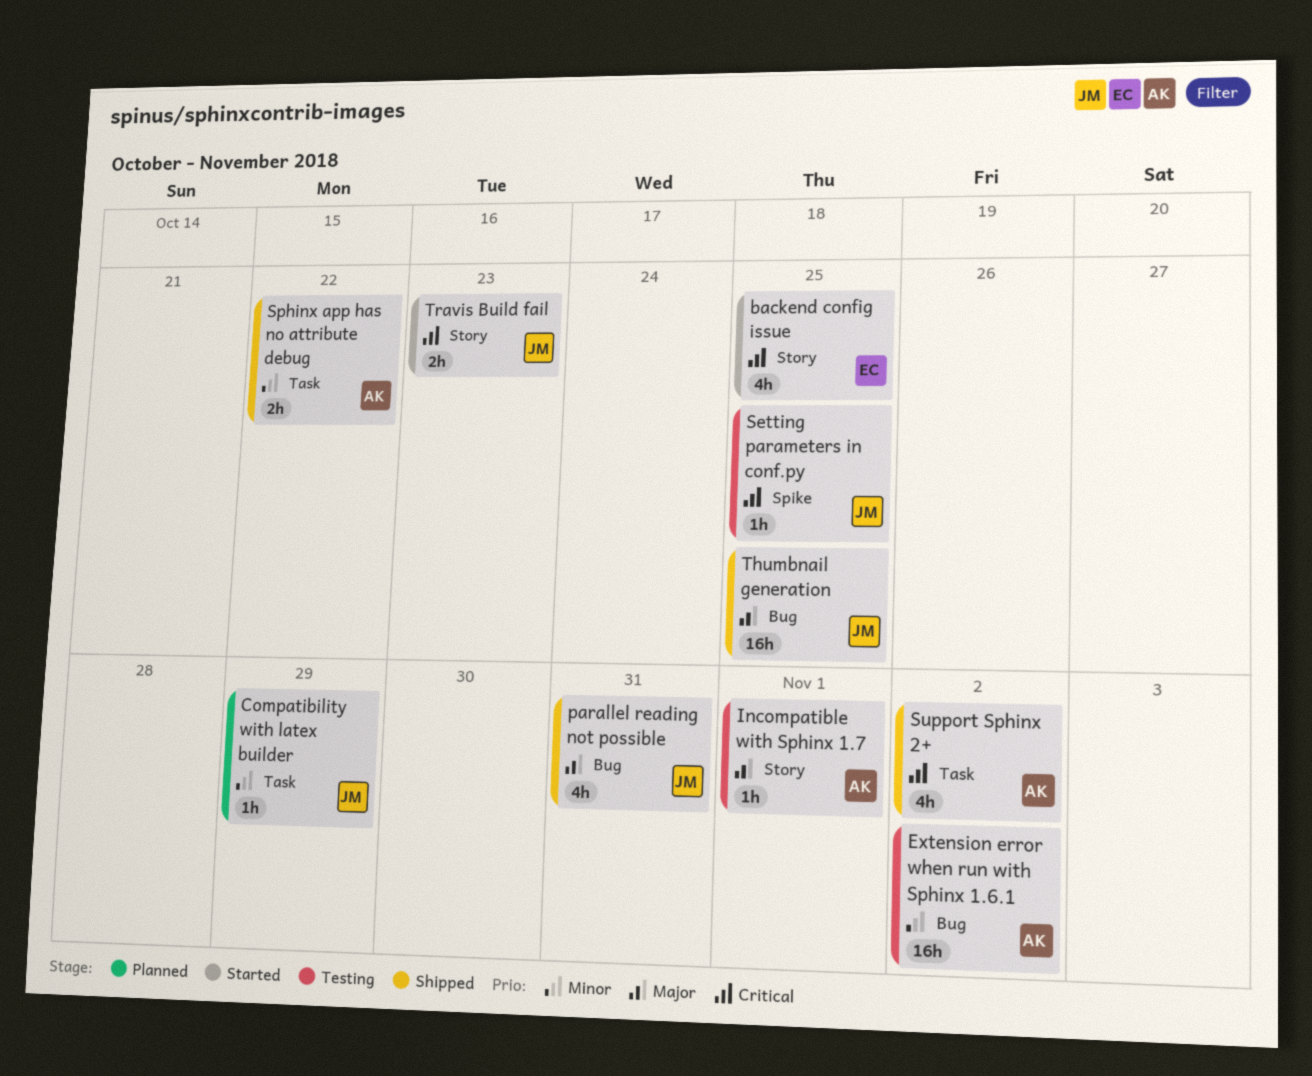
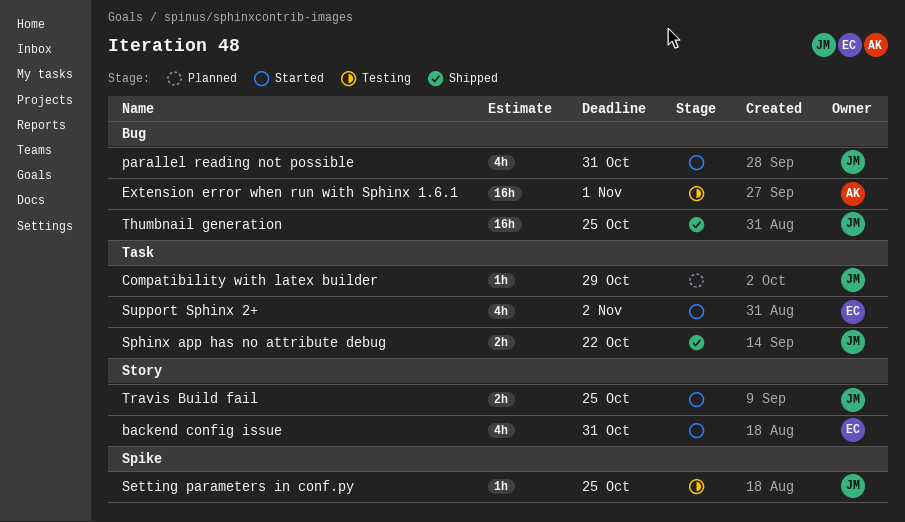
backend config issue, due: Oct 25 -> Oct 31
Extension error when run with Sphinx 1.6.1, due: Nov 2 -> Nov 1
Incompatible with Sphinx 1.7: present -> none
parallel reading not possible, status: Shipped -> Started
Sphinx app has no attribute debug, owner: AK -> JM
Support Sphinx 2+, status: Shipped -> Started
Support Sphinx 2+, owner: AK -> EC
Travis Build fail, due: Oct 23 -> Oct 25

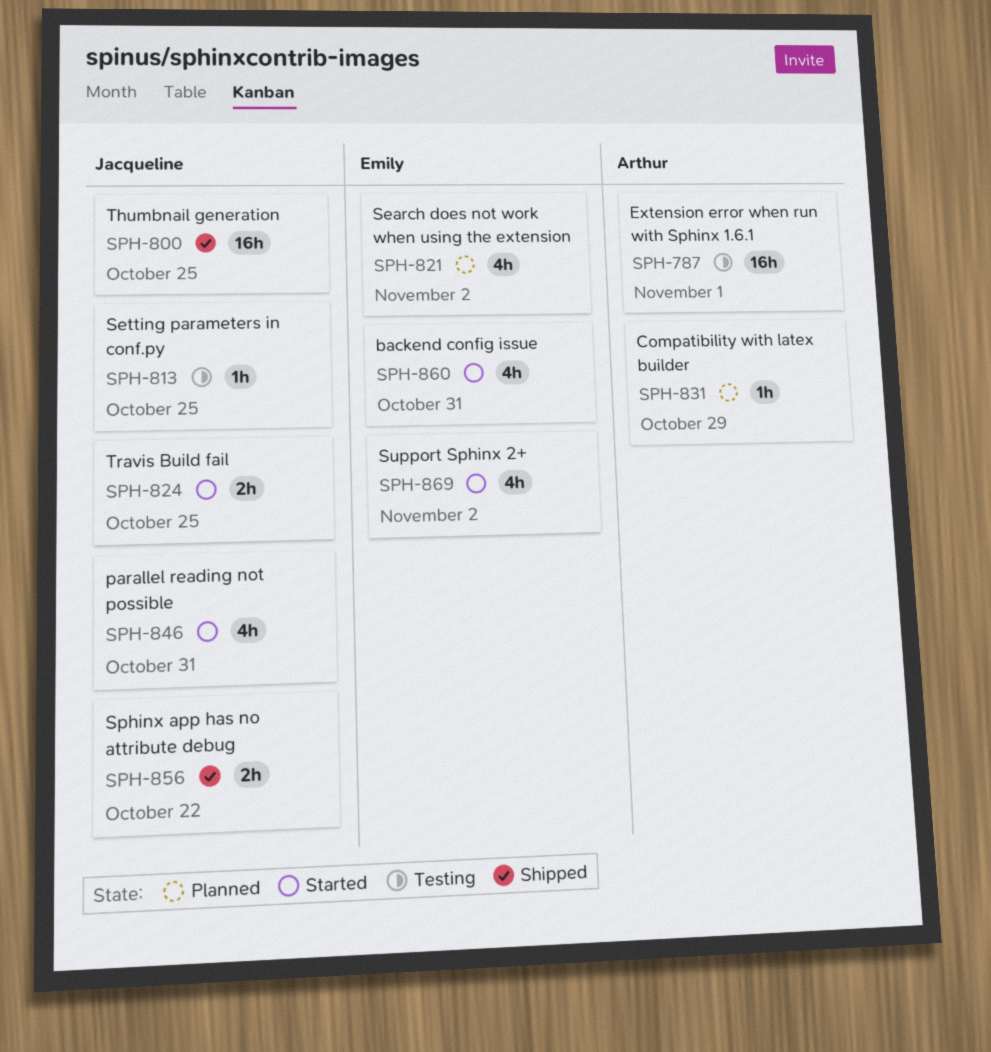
Compatibility with latex builder, owner: Jacqueline -> Arthur
Search does not work when using the extension: none -> present

